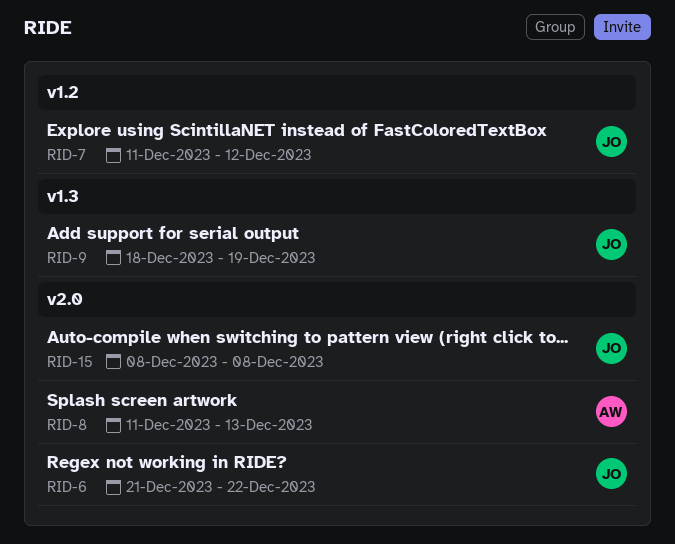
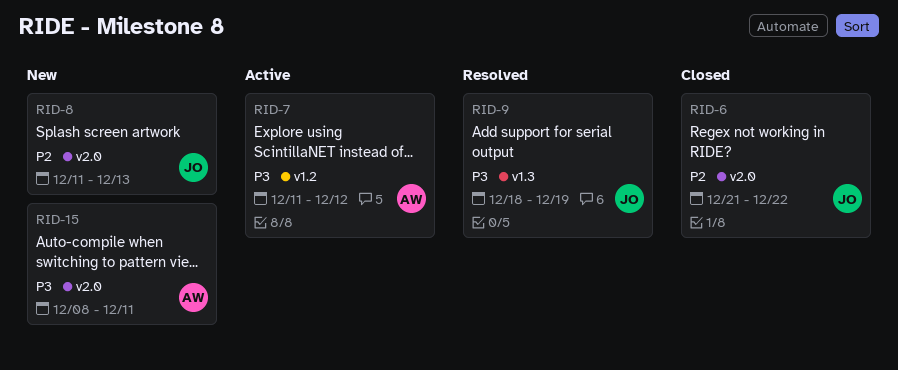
RID-7, owner: JO -> AW
RID-8, owner: AW -> JO
RID-15, owner: JO -> AW
RID-15, due: Dec 8 -> Dec 11

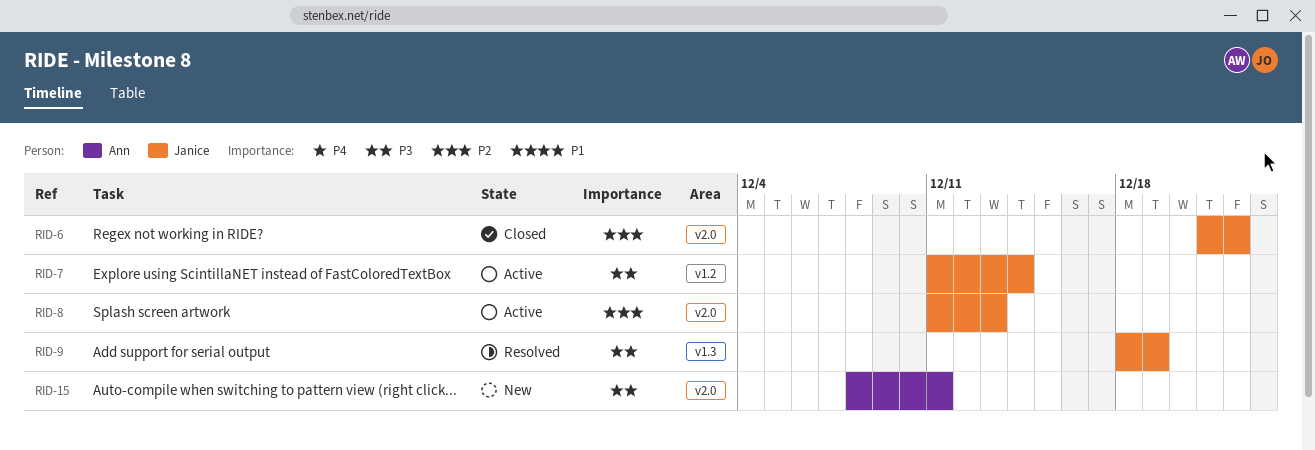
RID-7, owner: Ann -> Janice
RID-7, due: Dec 12 -> Dec 14
RID-8, status: New -> Active

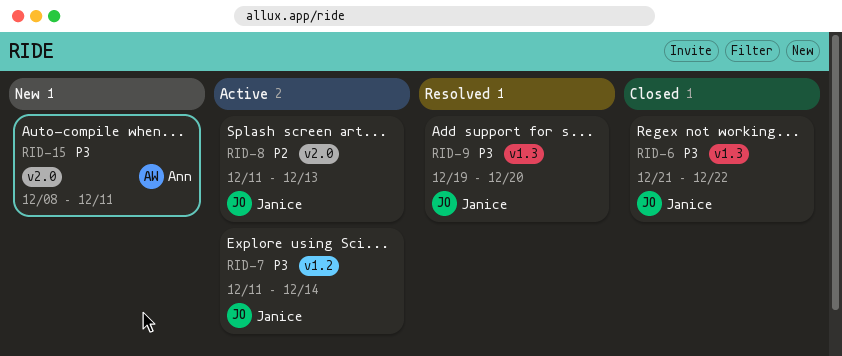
RID-6, priority: P2 -> P3
RID-6, label: v2.0 -> v1.3
RID-9, start: Dec 18 -> Dec 19
RID-9, due: Dec 19 -> Dec 20

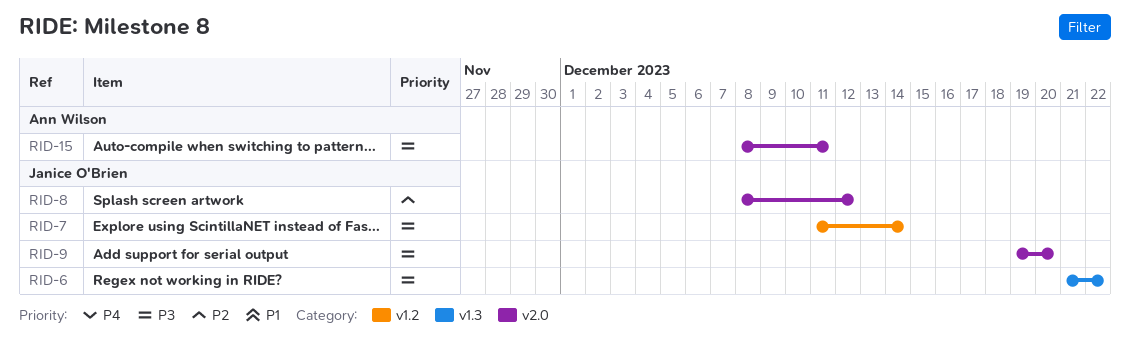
RID-8, start: Dec 11 -> Dec 8
RID-8, due: Dec 13 -> Dec 12
RID-9, label: v1.3 -> v2.0

